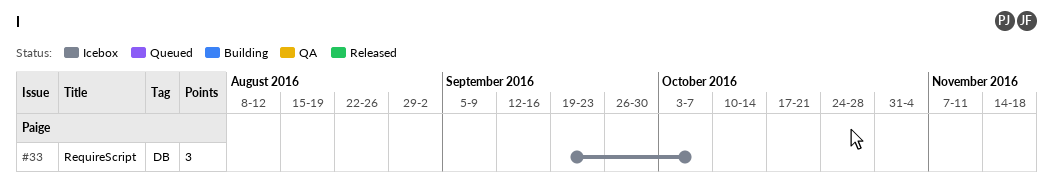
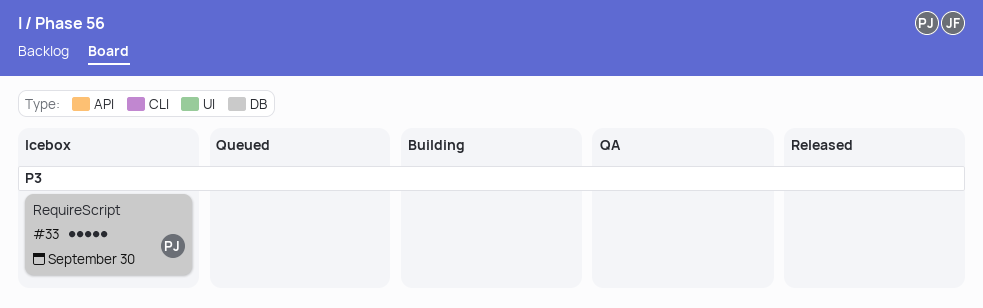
#33, estimate: 3 -> 5
#33, due: Oct 7 -> Sep 30

